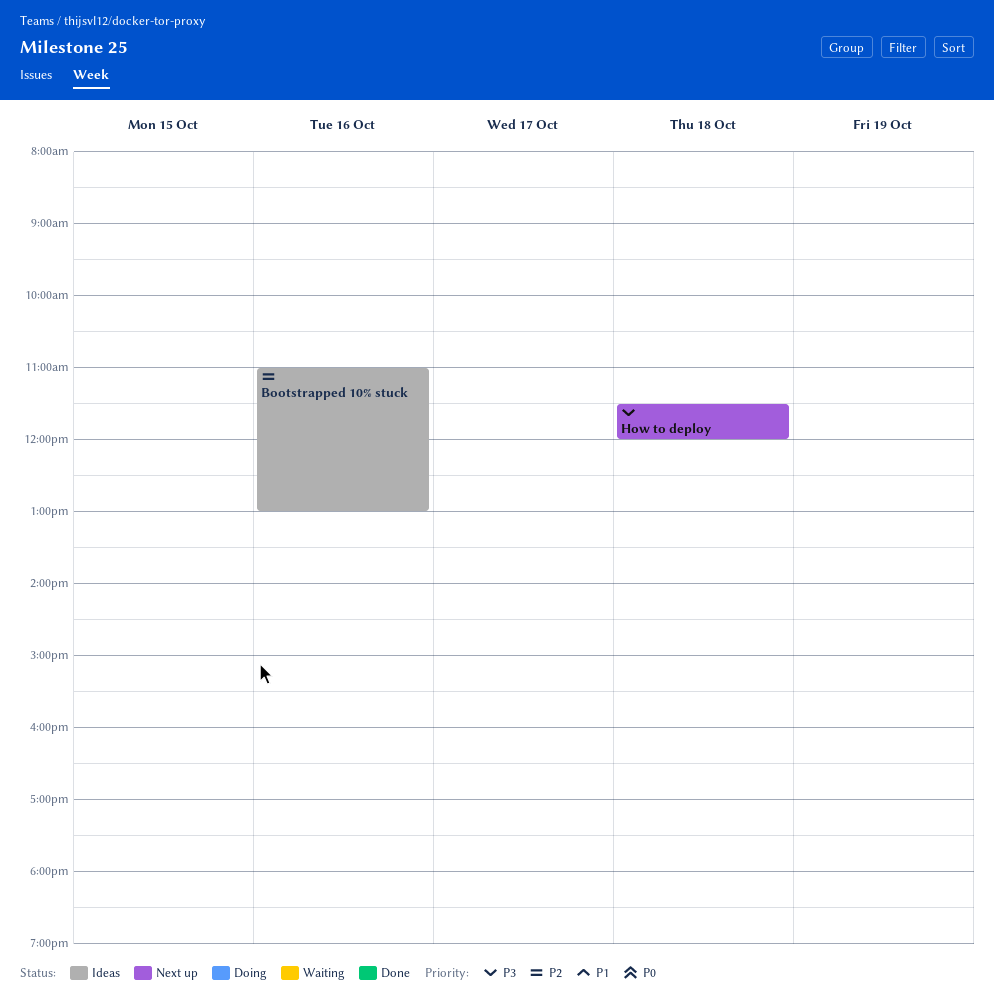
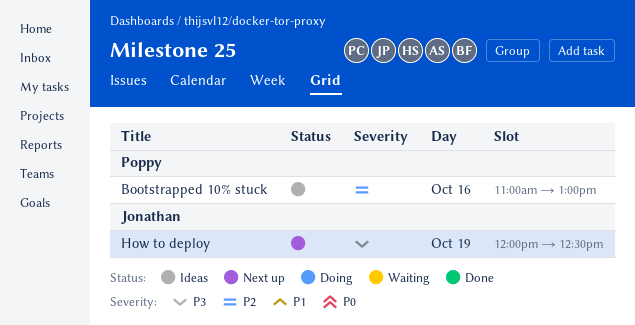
How to deploy, day: Oct 18 -> Oct 19
How to deploy, begins: 11:30 -> 12:00
How to deploy, ends: 12:00 -> 12:30

